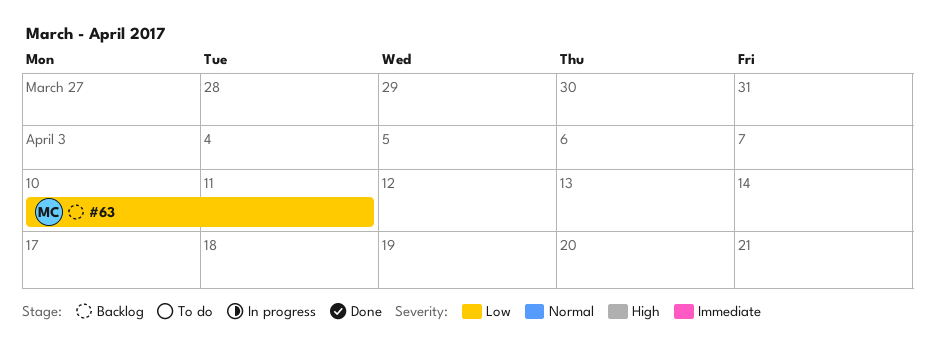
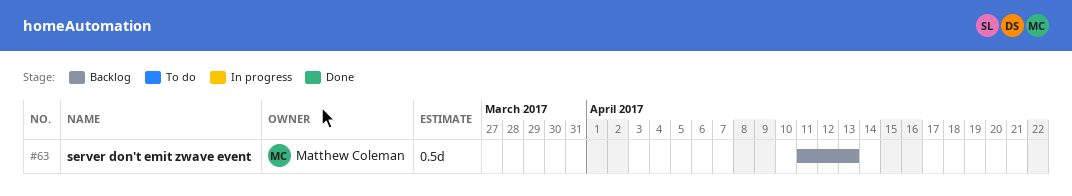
#63, start: Apr 10 -> Apr 11
#63, due: Apr 11 -> Apr 13

